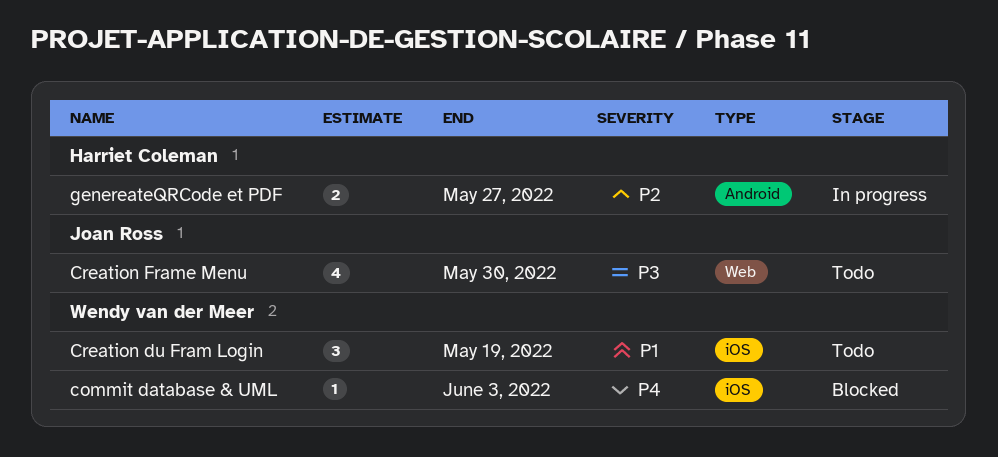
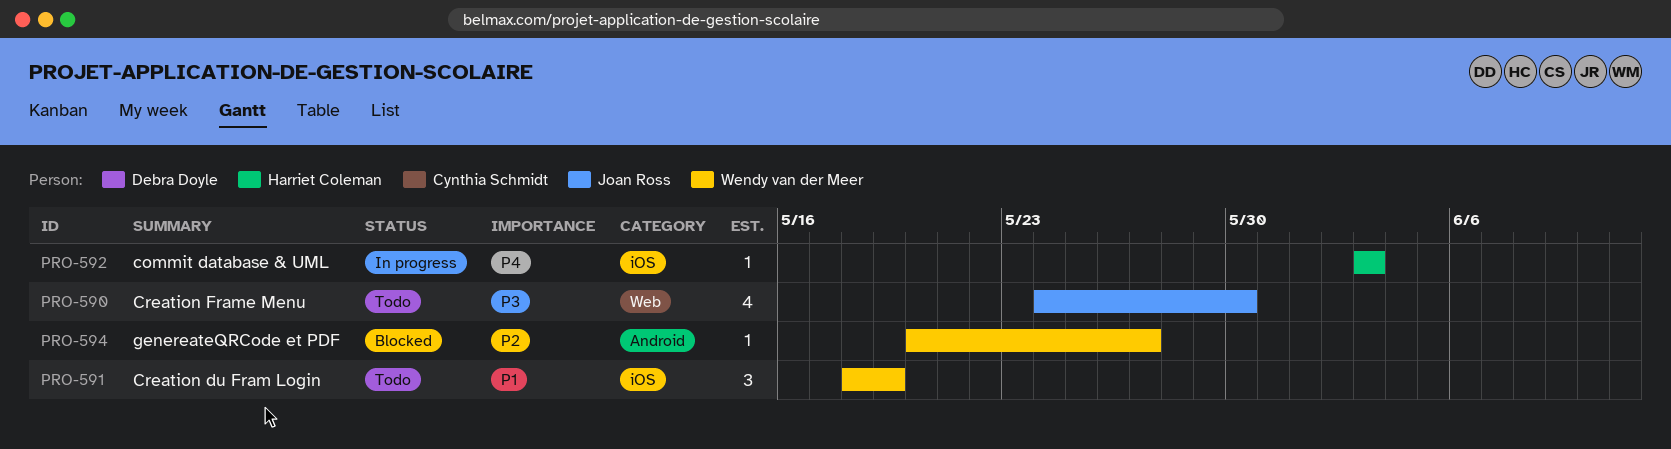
commit database & UML, status: Blocked -> In progress
commit database & UML, owner: Wendy van der Meer -> Harriet Coleman
genereateQRCode et PDF, status: In progress -> Blocked
genereateQRCode et PDF, owner: Harriet Coleman -> Wendy van der Meer
genereateQRCode et PDF, estimate: 2 -> 1

